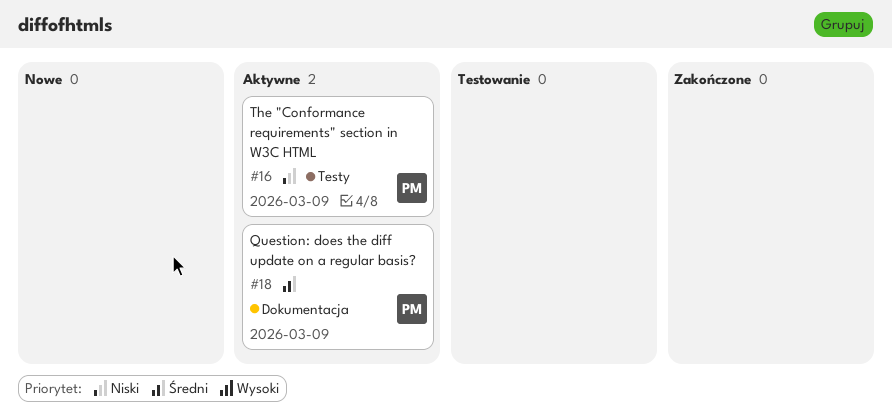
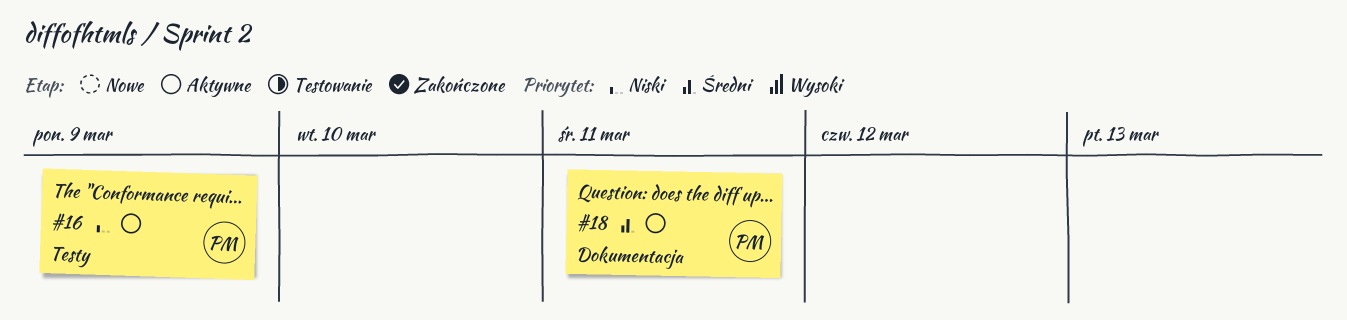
#18, due: Mar 9 -> Mar 11

